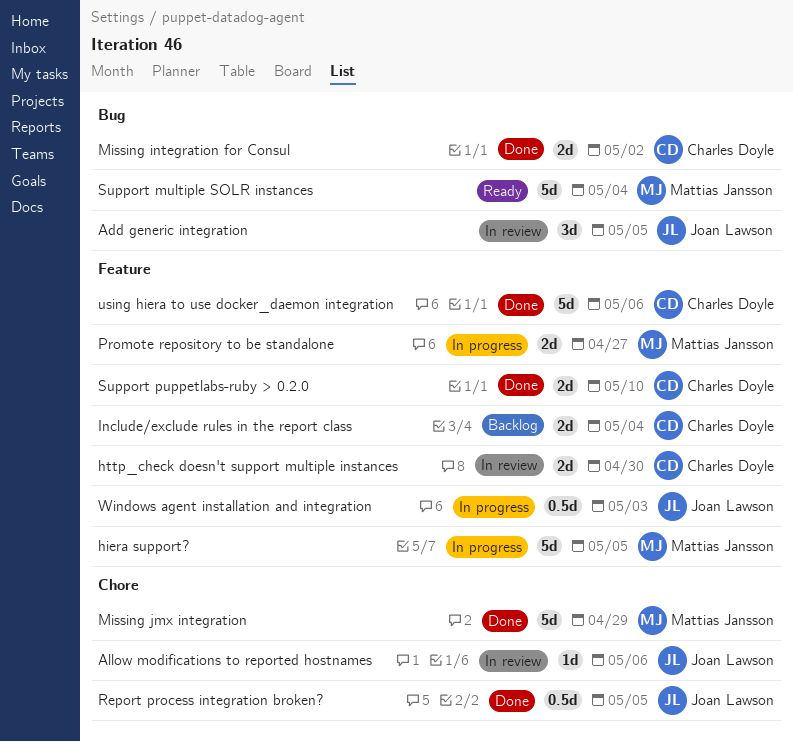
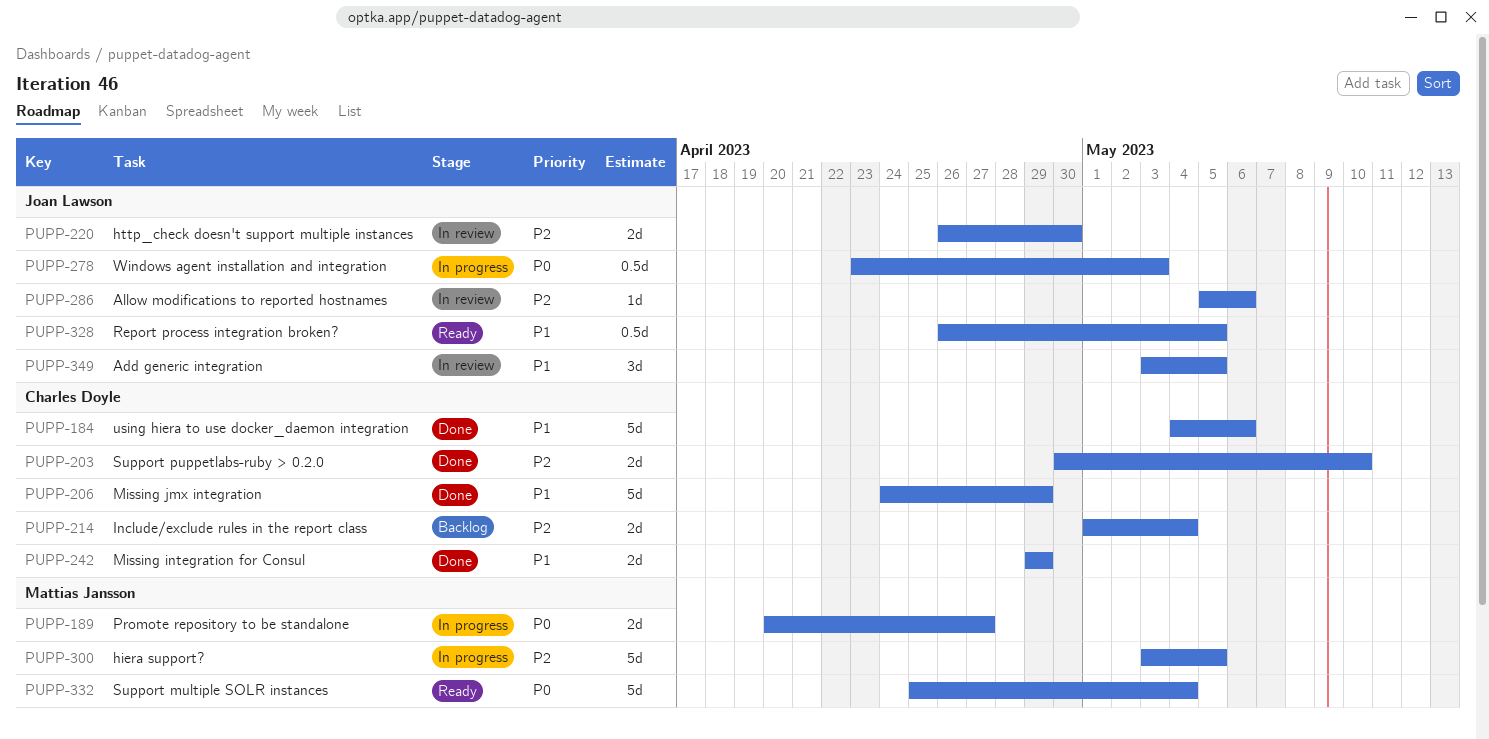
http_check doesn't support multiple instances, owner: Charles Doyle -> Joan Lawson
Missing integration for Consul, due: May 2 -> Apr 29
Missing jmx integration, owner: Mattias Jansson -> Charles Doyle
Report process integration broken?, status: Done -> Ready

